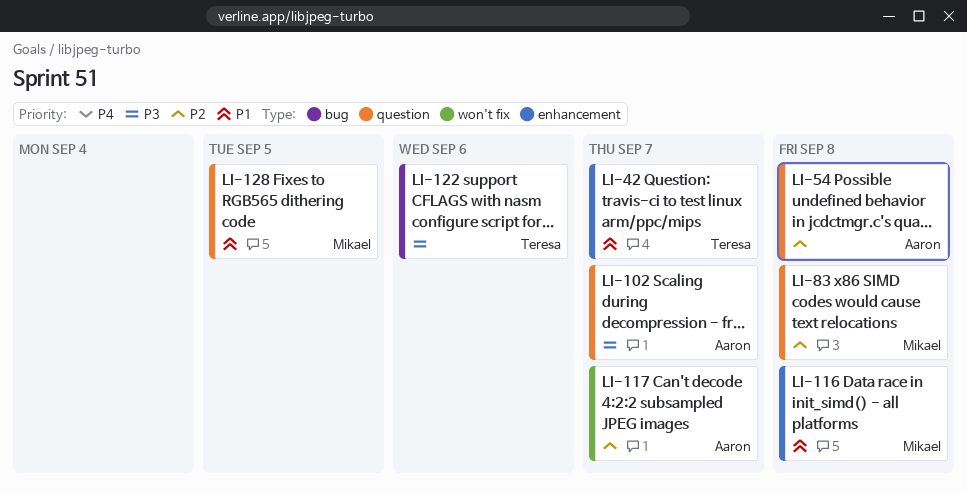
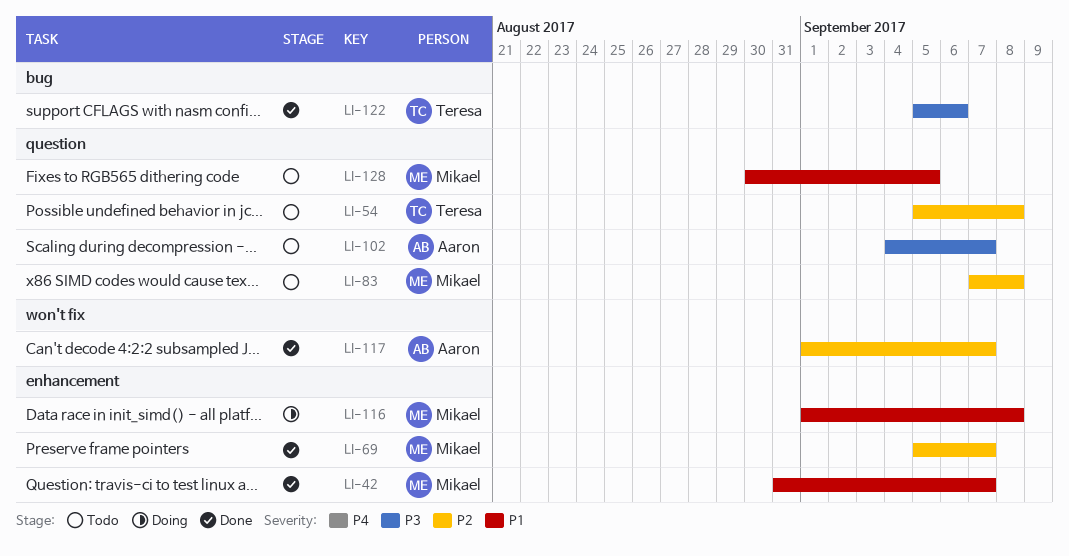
LI-42, owner: Teresa -> Mikael
LI-54, owner: Aaron -> Teresa
LI-69: none -> present

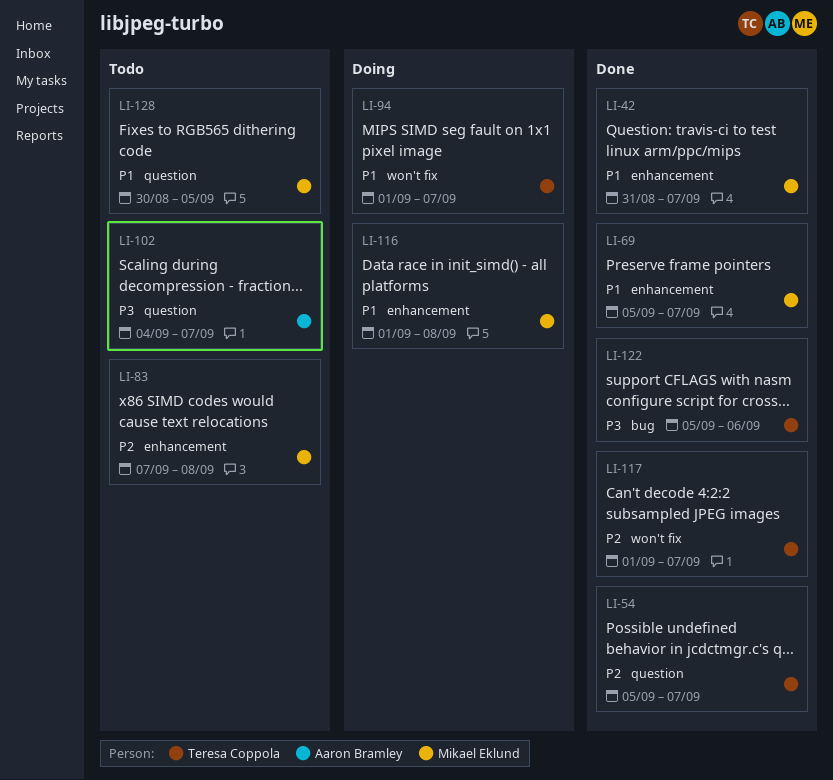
LI-54, status: Todo -> Done
LI-54, due: Sep 8 -> Sep 7
LI-69, priority: P2 -> P1
LI-83, label: question -> enhancement
LI-94: none -> present
LI-117, owner: Aaron Bramley -> Teresa Coppola

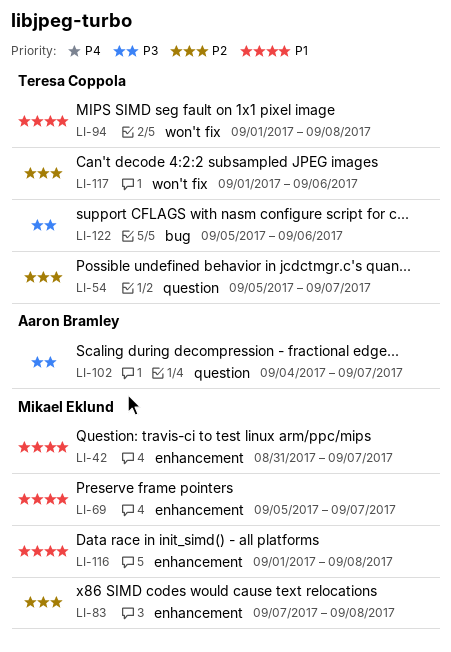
LI-94, due: Sep 7 -> Sep 8
LI-117, due: Sep 7 -> Sep 6
LI-128: present -> none

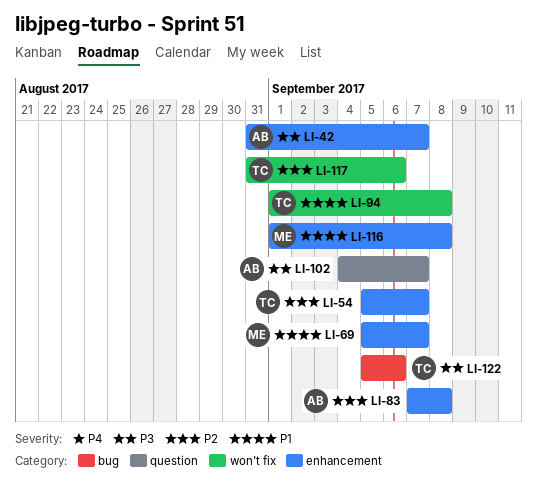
LI-42, owner: Mikael Eklund -> Aaron Bramley
LI-42, priority: P1 -> P3
LI-54, label: question -> enhancement
LI-83, owner: Mikael Eklund -> Aaron Bramley
LI-117, start: Sep 1 -> Aug 31

